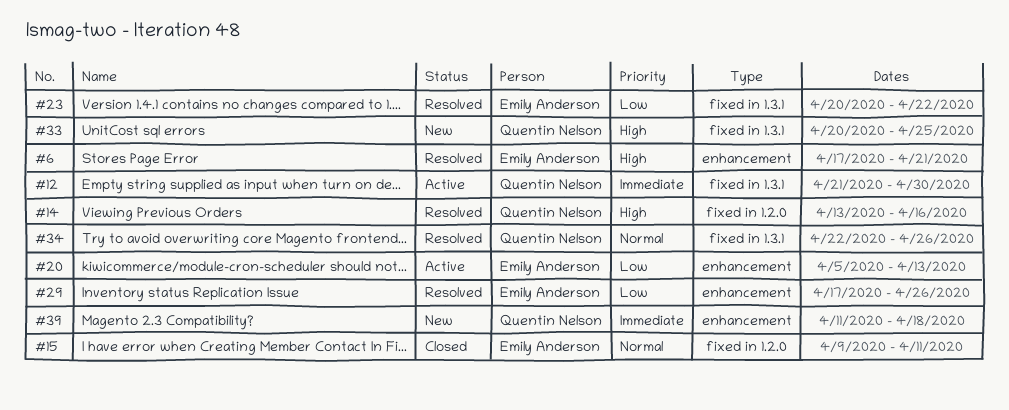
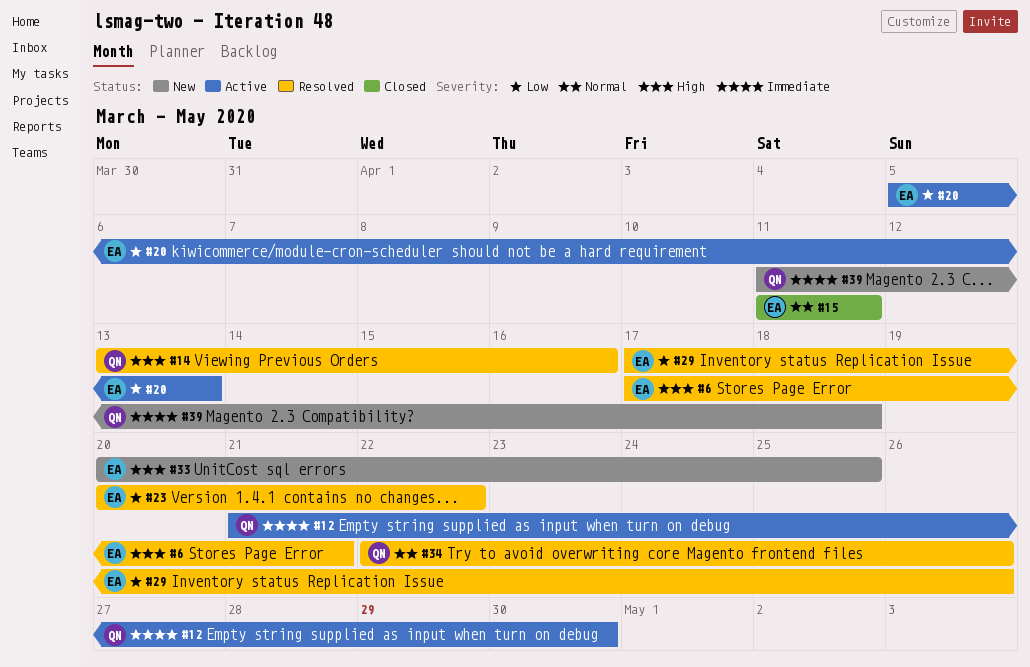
#15, start: Apr 9 -> Apr 11
#33, owner: Quentin Nelson -> Emily Anderson

